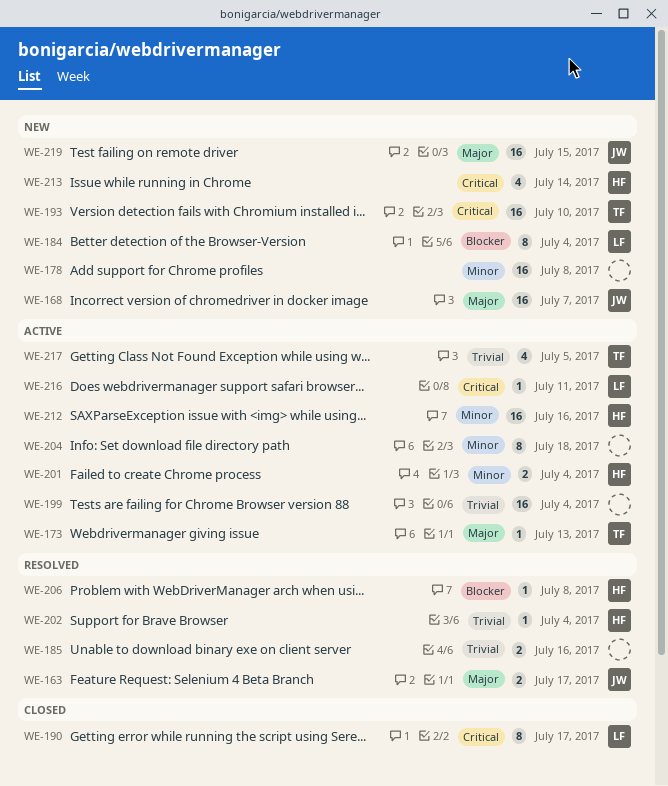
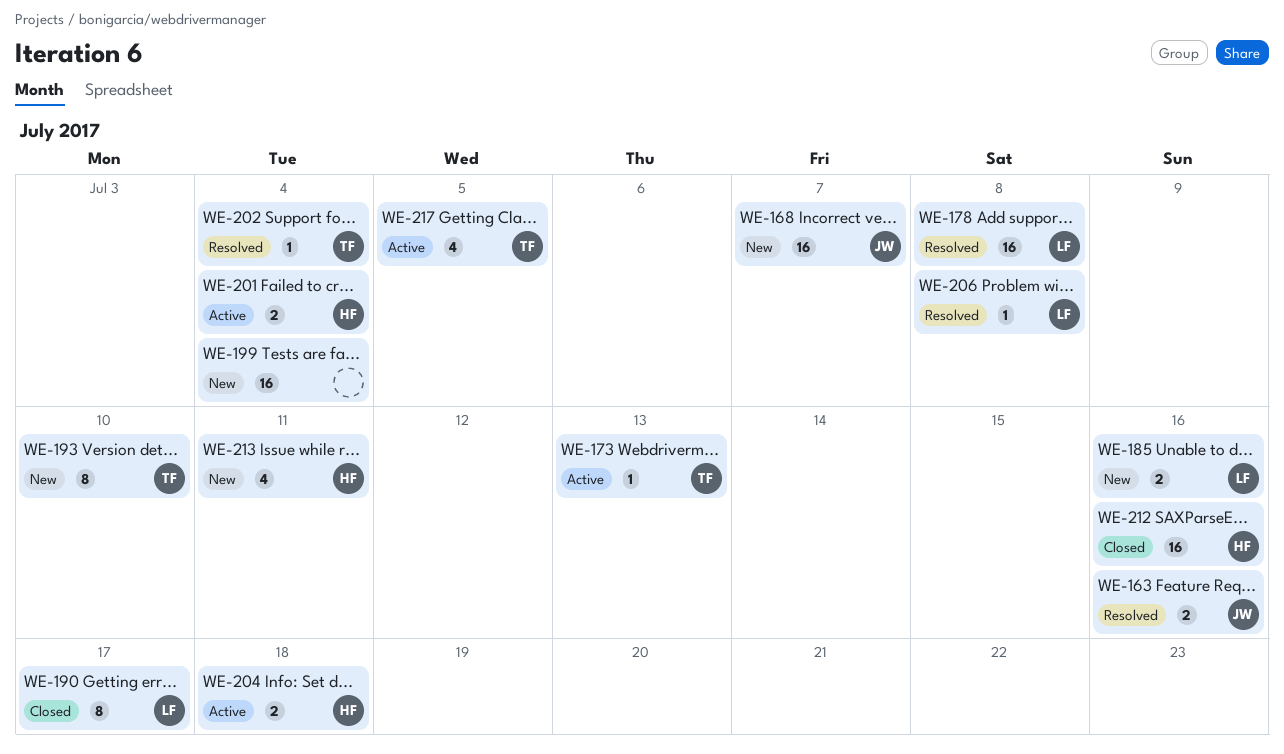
WE-163, due: Jul 17 -> Jul 16
WE-178, status: New -> Resolved
WE-178, owner: none -> LF
WE-184: present -> none
WE-185, status: Resolved -> New
WE-185, owner: none -> LF
WE-193, estimate: 16 -> 8
WE-199, status: Active -> New
WE-202, owner: HF -> TF
WE-204, owner: none -> HF
WE-204, estimate: 8 -> 2
WE-206, owner: HF -> LF
WE-212, status: Active -> Closed
WE-213, due: Jul 14 -> Jul 11
WE-216: present -> none
WE-219: present -> none

